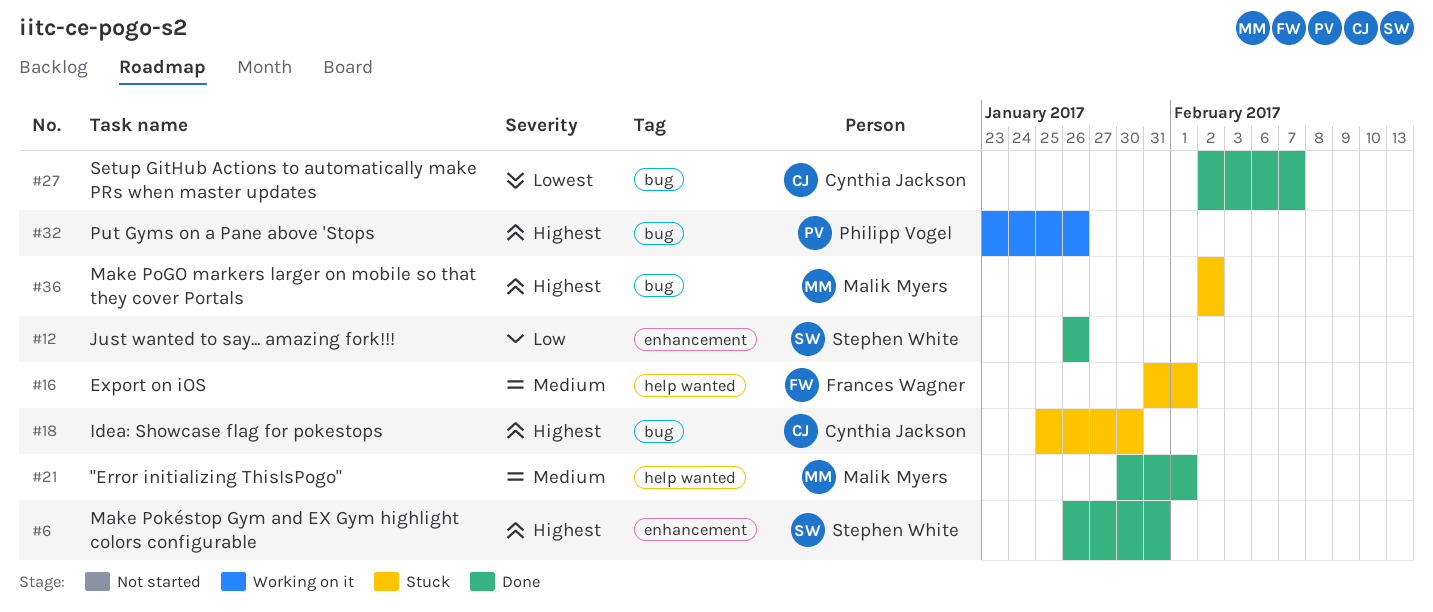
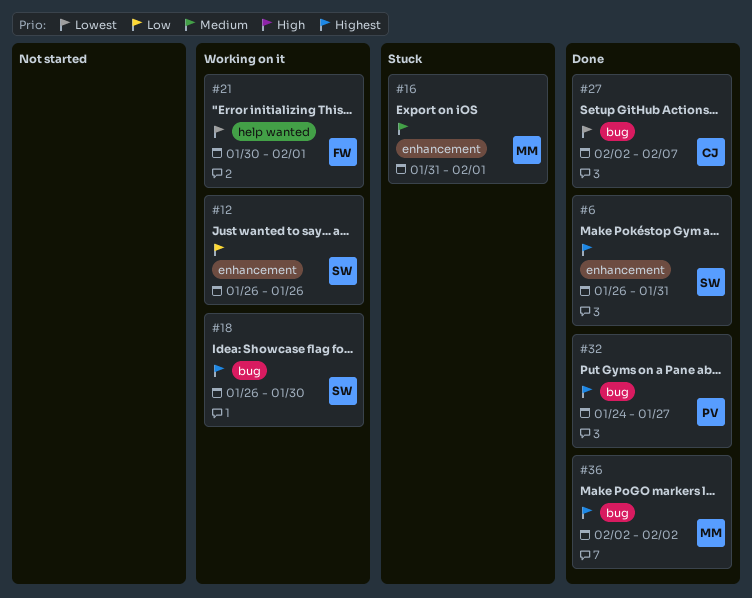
#12, status: Done -> Working on it
#16, owner: Frances Wagner -> Malik Myers
#16, label: help wanted -> enhancement
#18, status: Stuck -> Working on it
#18, owner: Cynthia Jackson -> Stephen White
#18, start: Jan 25 -> Jan 26
#21, status: Done -> Working on it
#21, owner: Malik Myers -> Frances Wagner
#21, priority: Medium -> Lowest
#32, status: Working on it -> Done
#32, start: Jan 23 -> Jan 24
#32, due: Jan 26 -> Jan 27
#36, status: Stuck -> Done

